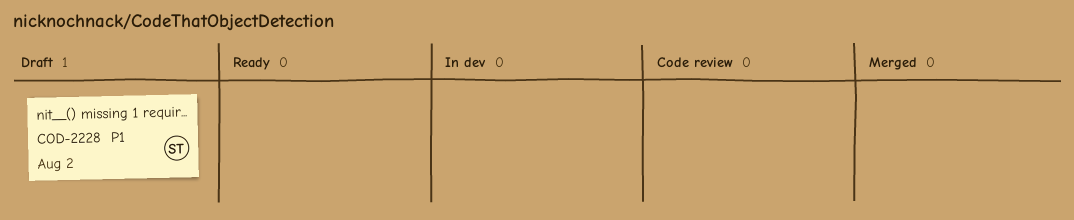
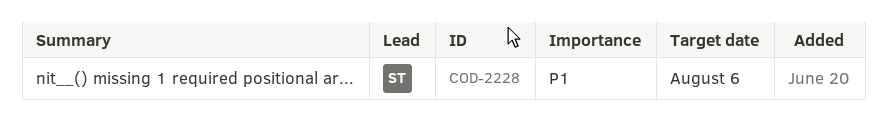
COD-2228, due: Aug 2 -> Aug 6

